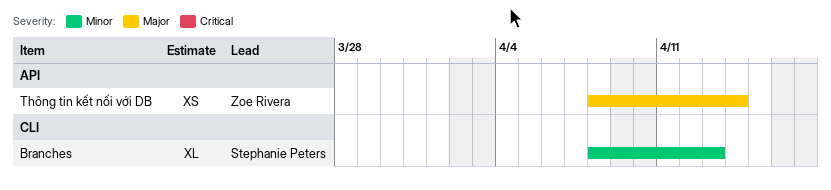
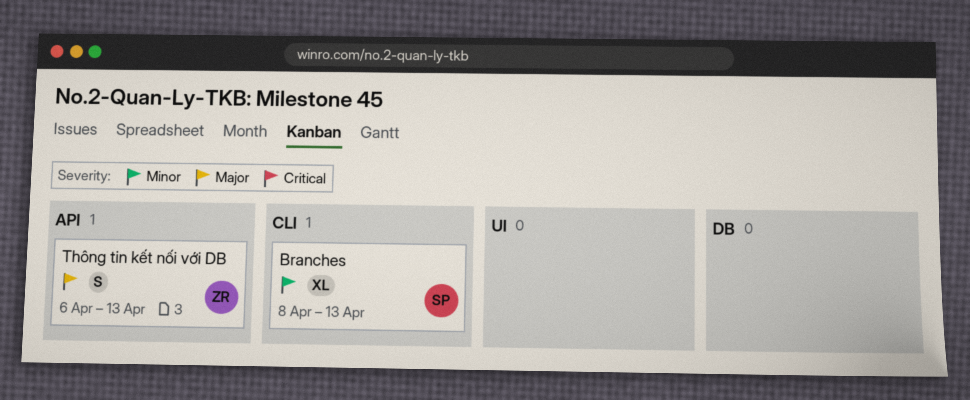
Thông tin kết nối với DB, estimate: XS -> S
Thông tin kết nối với DB, start: Apr 8 -> Apr 6
Thông tin kết nối với DB, due: Apr 14 -> Apr 13

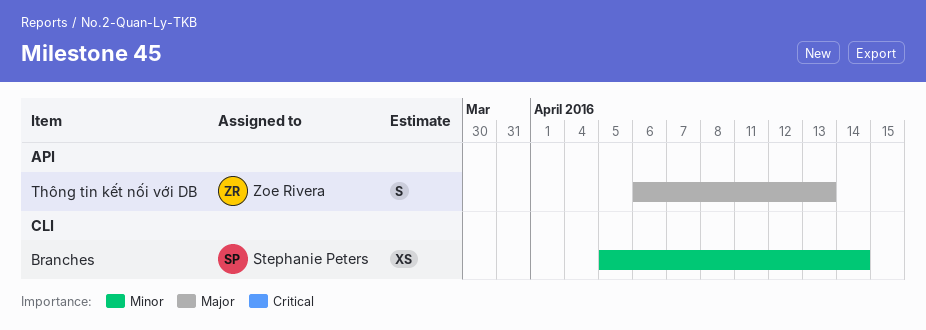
Branches, estimate: XL -> XS
Branches, start: Apr 8 -> Apr 5
Branches, due: Apr 13 -> Apr 14

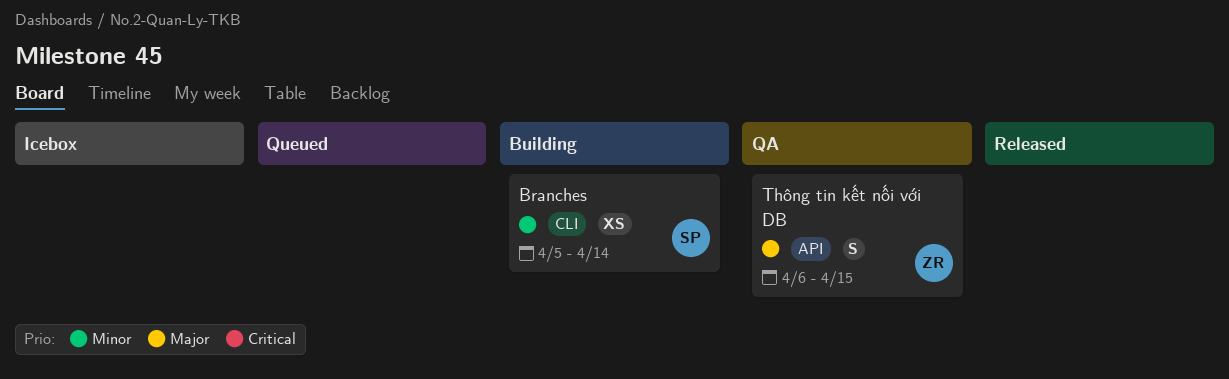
Thông tin kết nối với DB, due: Apr 13 -> Apr 15

